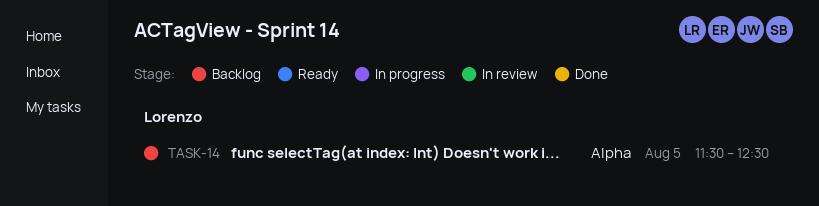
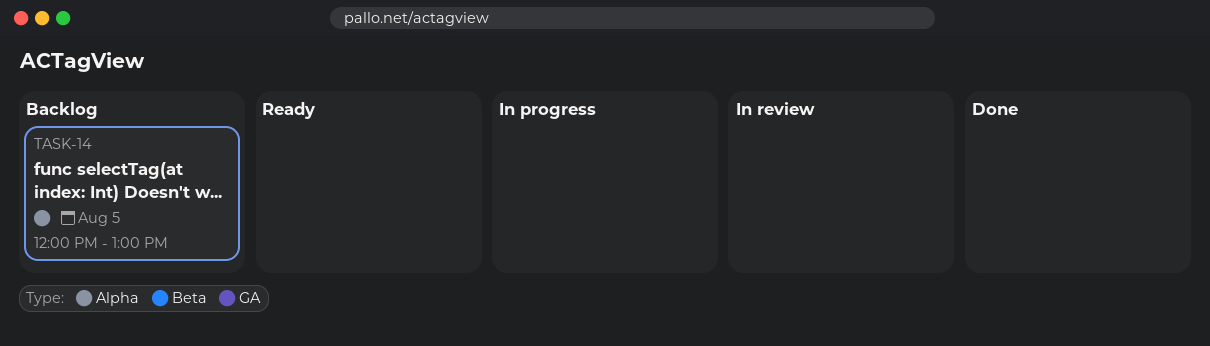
TASK-14, begins: 11:30 -> 12:00
TASK-14, ends: 12:30 -> 13:00

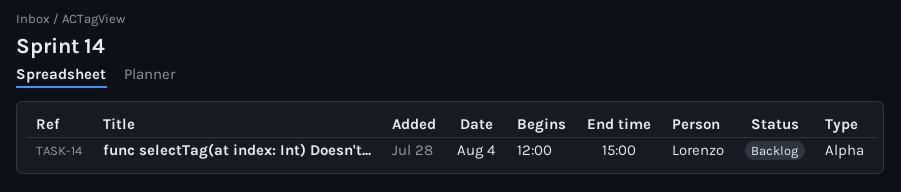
TASK-14, day: Aug 5 -> Aug 4
TASK-14, ends: 13:00 -> 15:00

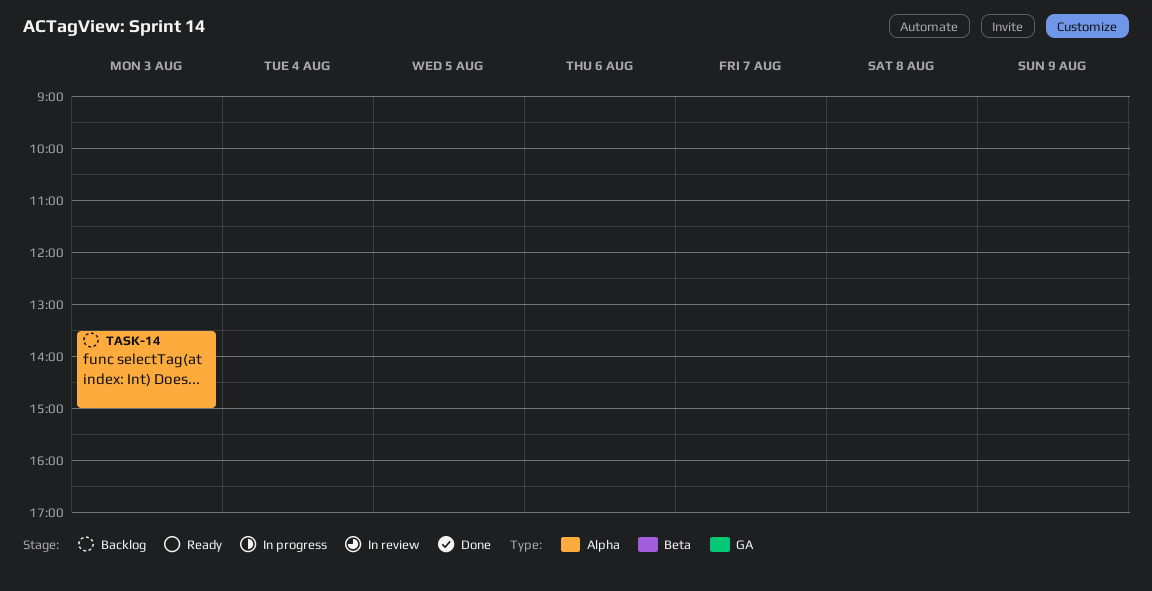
TASK-14, day: Aug 4 -> Aug 3
TASK-14, begins: 12:00 -> 13:30

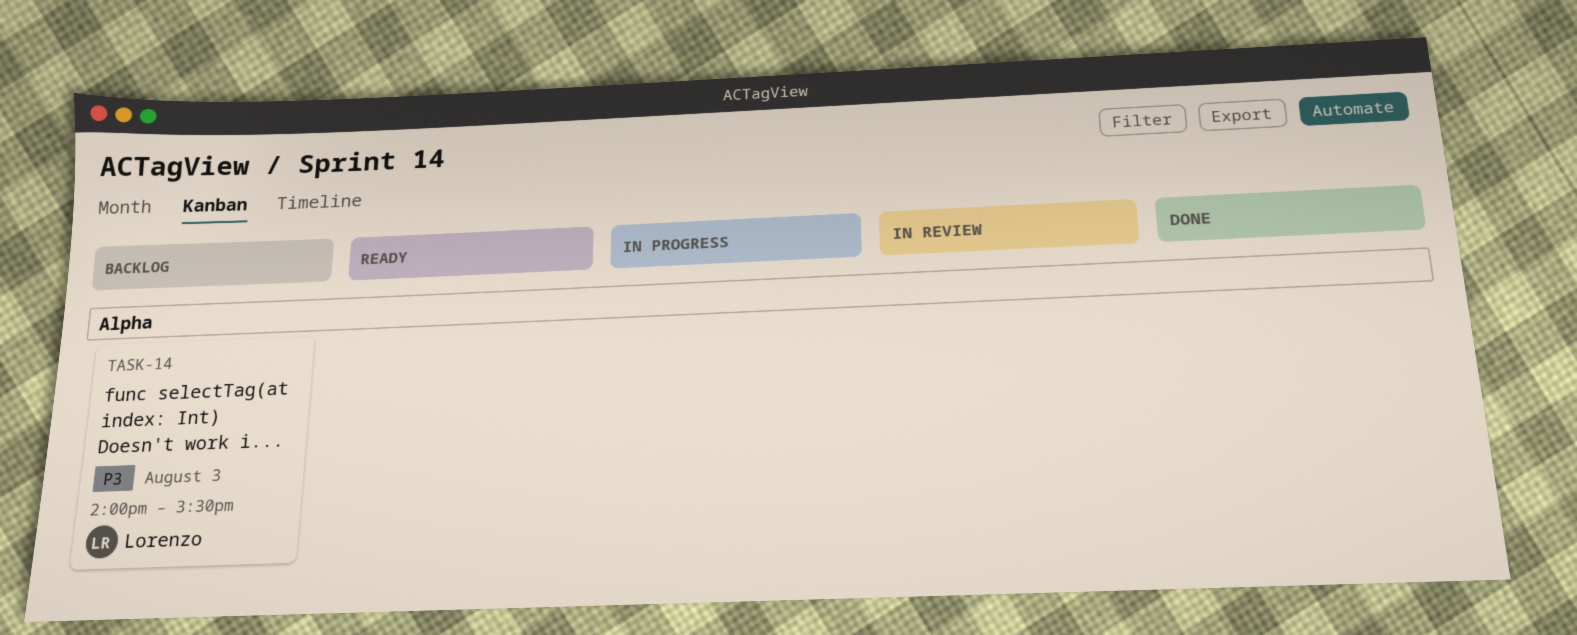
TASK-14, begins: 13:30 -> 14:00
TASK-14, ends: 15:00 -> 15:30

